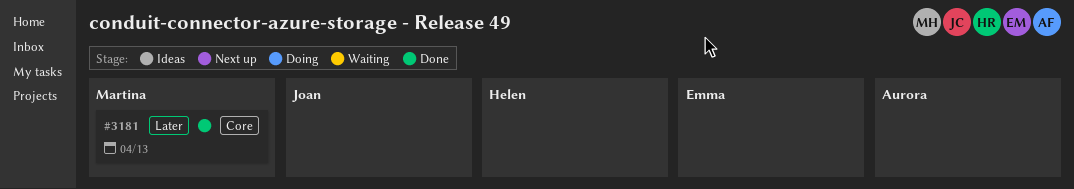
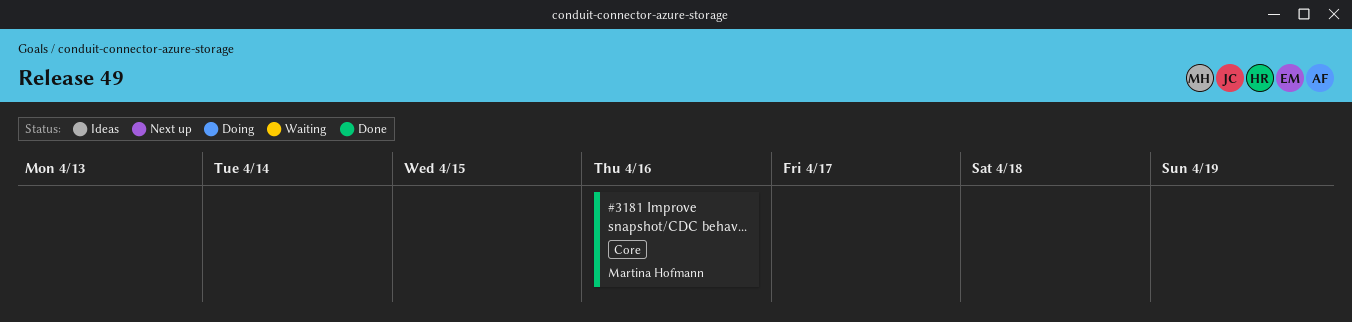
#3181, due: Apr 13 -> Apr 16

